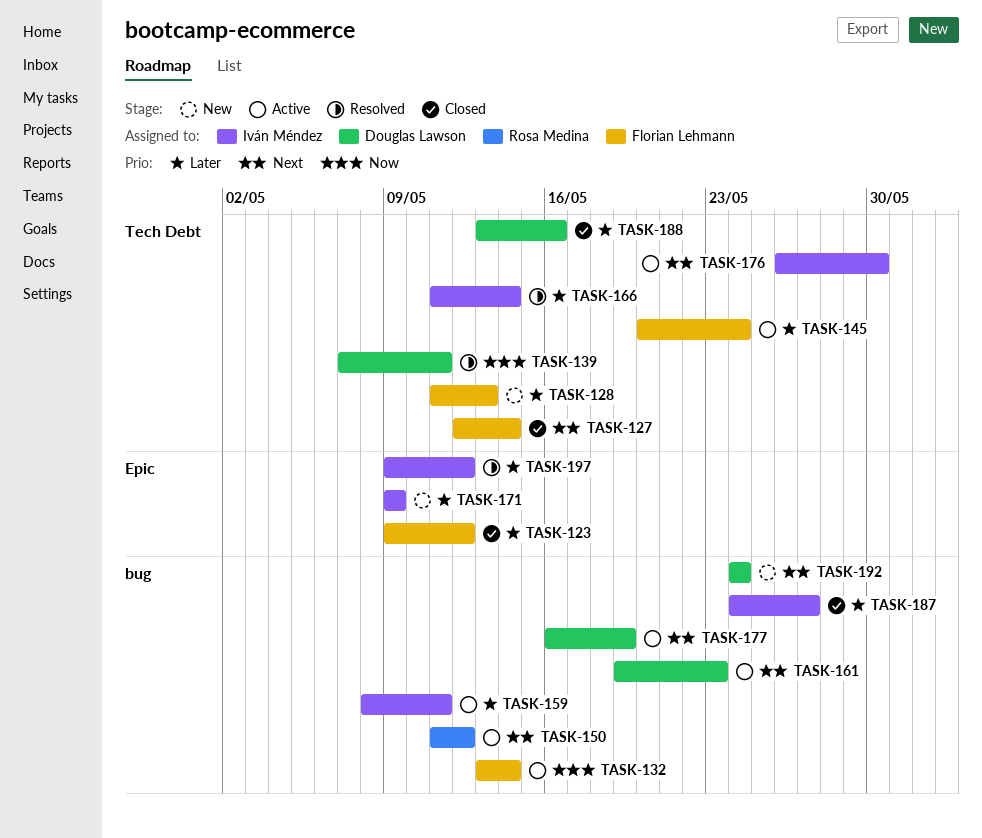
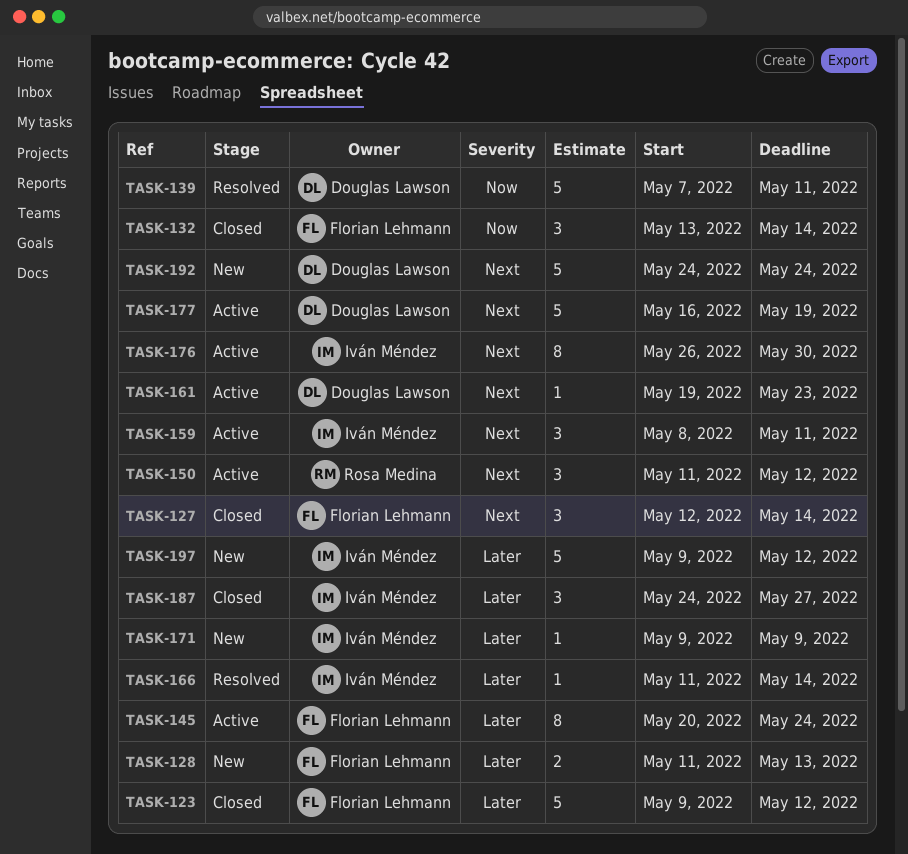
TASK-132, status: Active -> Closed
TASK-159, priority: Later -> Next
TASK-188: present -> none
TASK-197, status: Resolved -> New

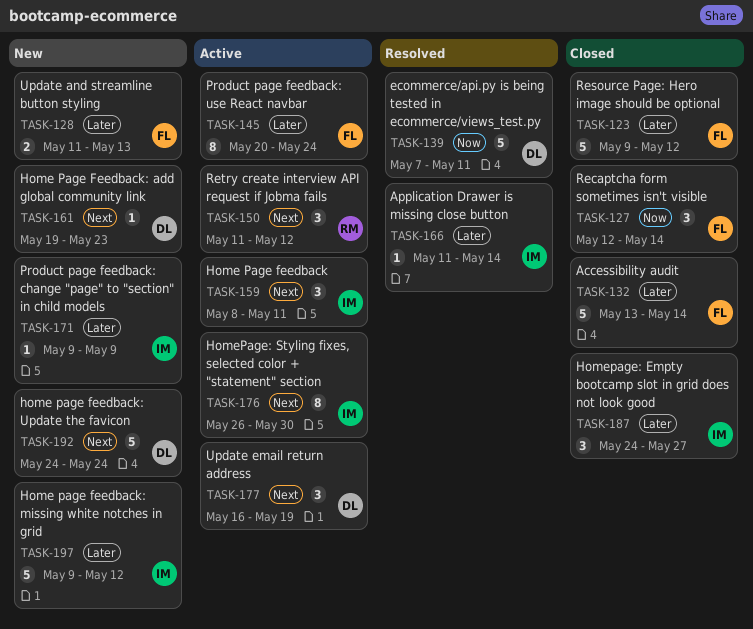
TASK-127, priority: Next -> Now
TASK-132, priority: Now -> Later
TASK-132, estimate: 3 -> 5
TASK-161, status: Active -> New
TASK-177, estimate: 5 -> 3

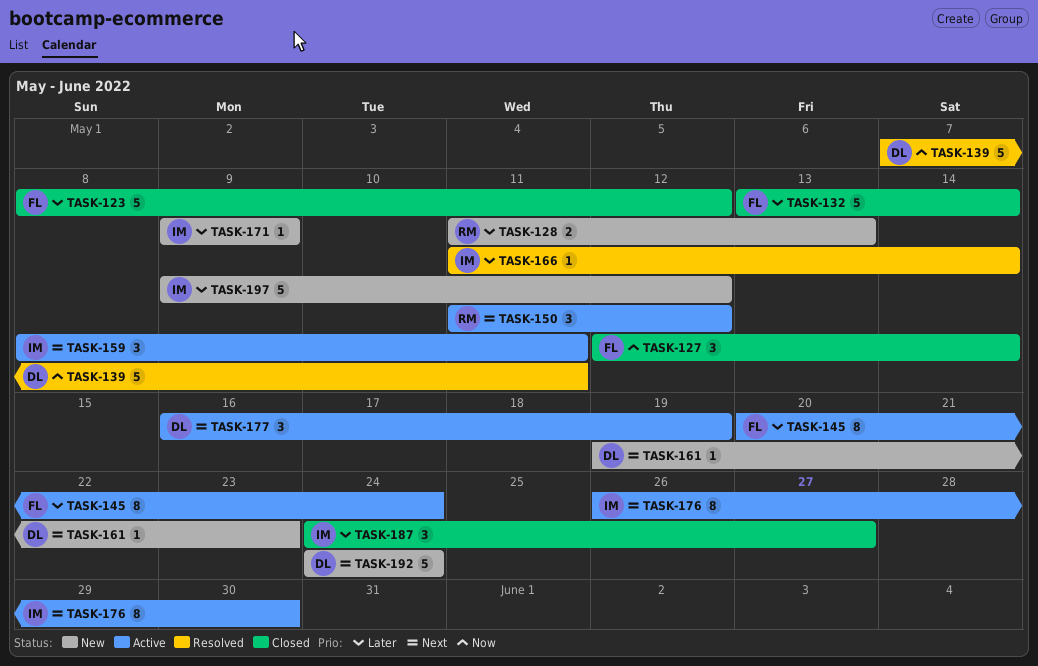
TASK-123, start: May 9 -> May 8
TASK-128, owner: FL -> RM

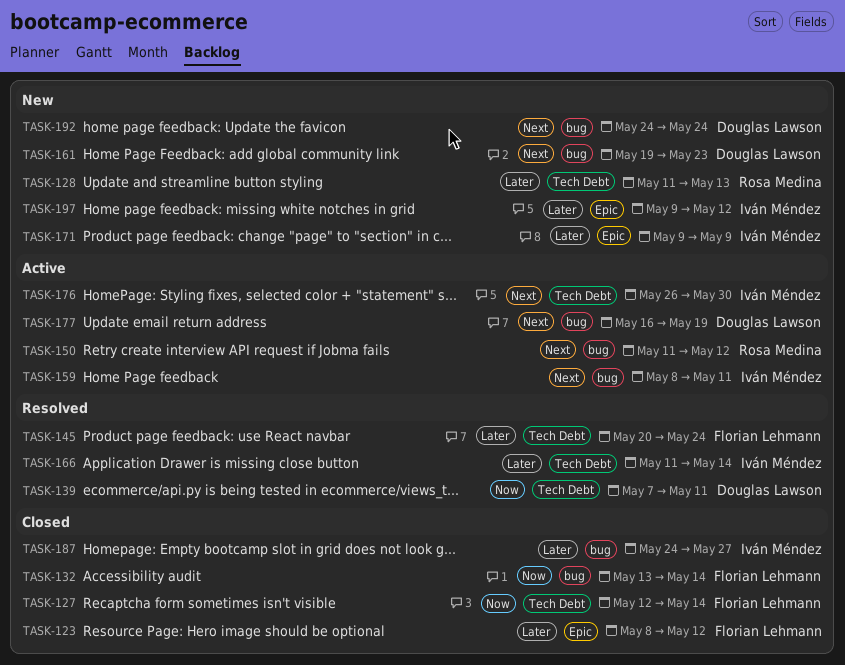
TASK-132, priority: Later -> Now
TASK-145, status: Active -> Resolved

